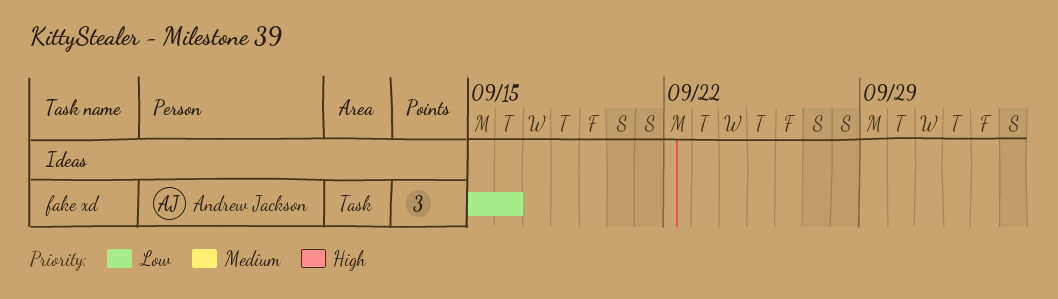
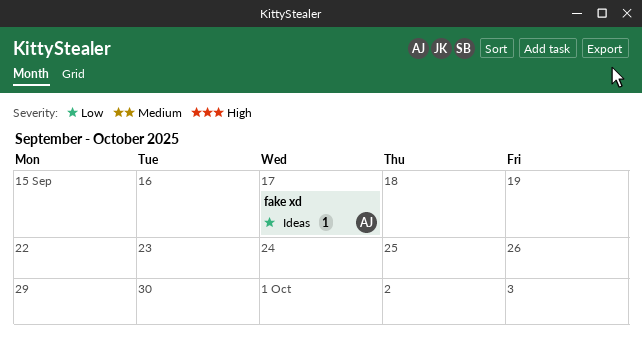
fake xd, estimate: 3 -> 1
fake xd, due: Sep 16 -> Sep 17

